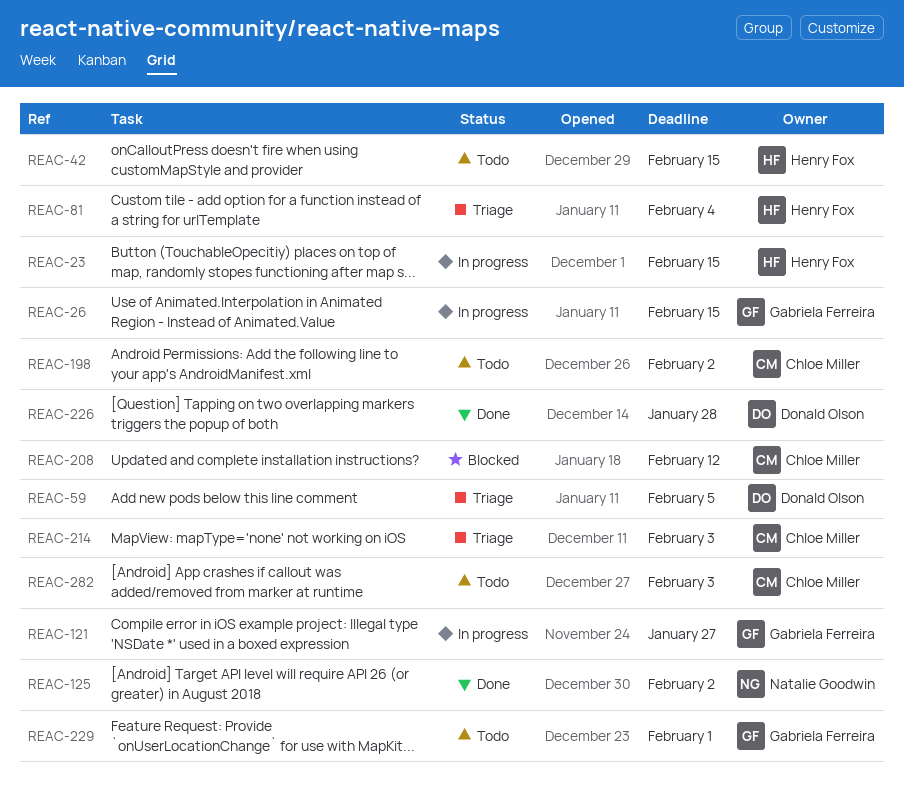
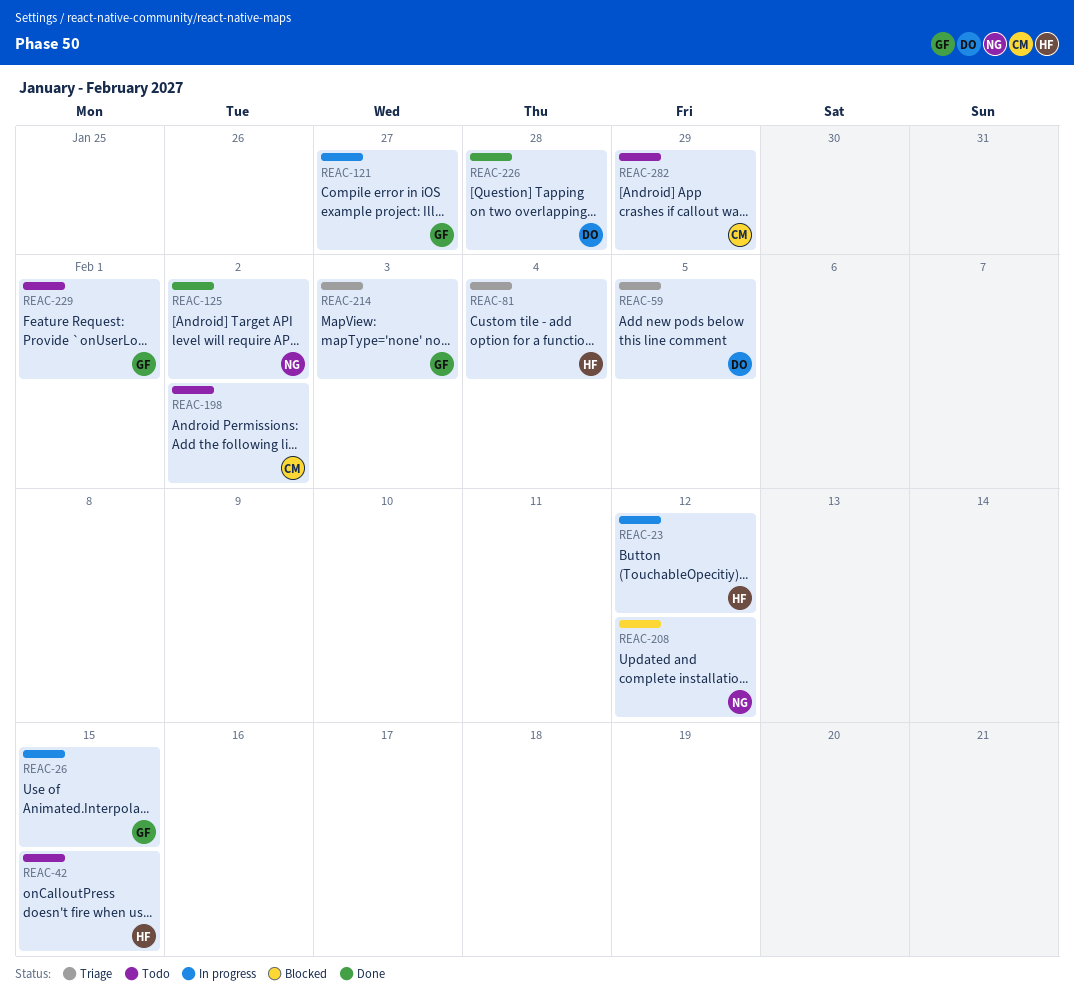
REAC-23, due: Feb 15 -> Feb 12
REAC-208, owner: Chloe Miller -> Natalie Goodwin
REAC-214, owner: Chloe Miller -> Gabriela Ferreira
REAC-282, due: Feb 3 -> Jan 29

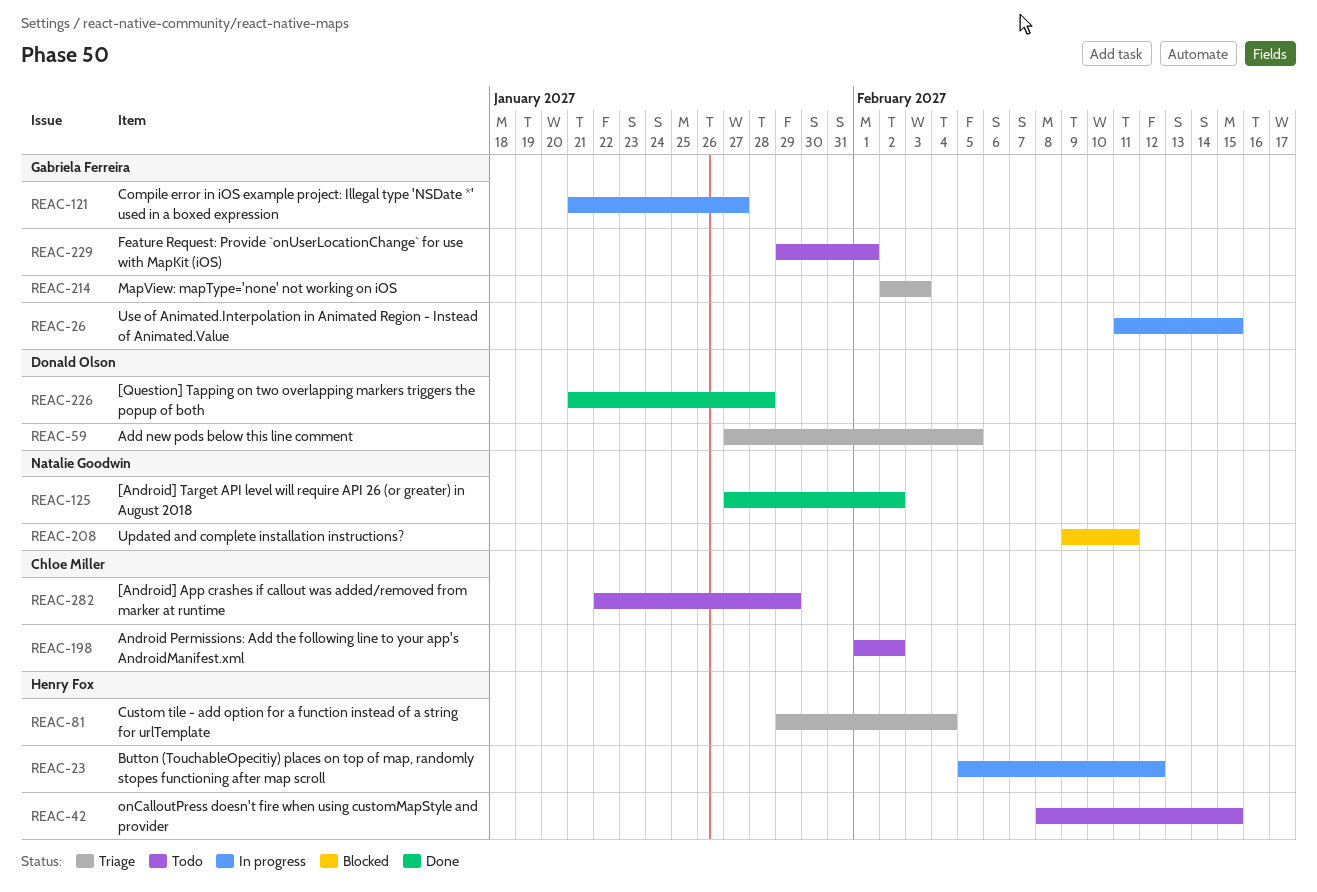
REAC-208, due: Feb 12 -> Feb 11

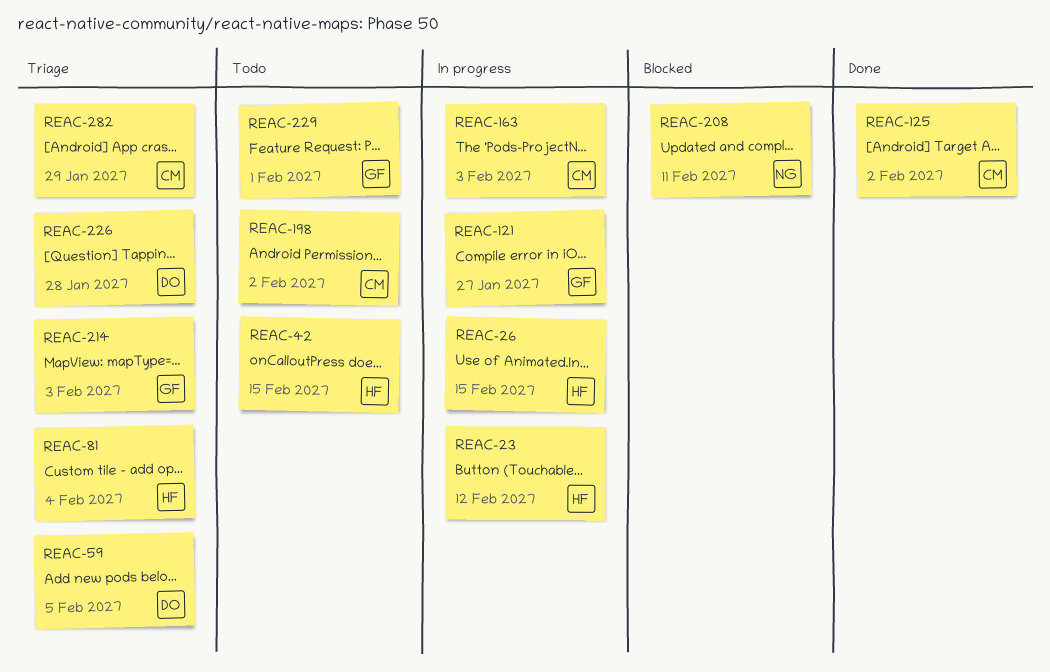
REAC-26, owner: Gabriela Ferreira -> Henry Fox
REAC-125, owner: Natalie Goodwin -> Chloe Miller
REAC-163: none -> present
REAC-226, status: Done -> Triage
REAC-282, status: Todo -> Triage

